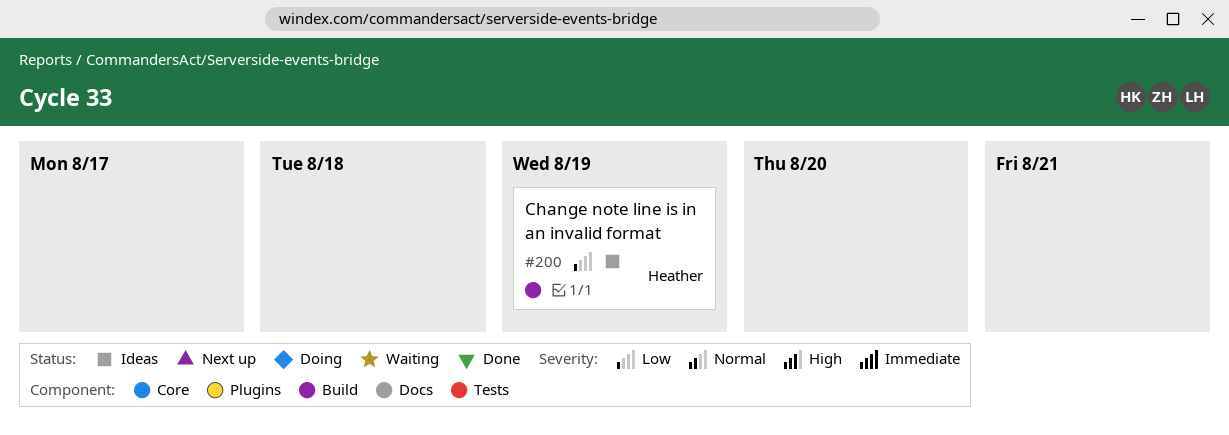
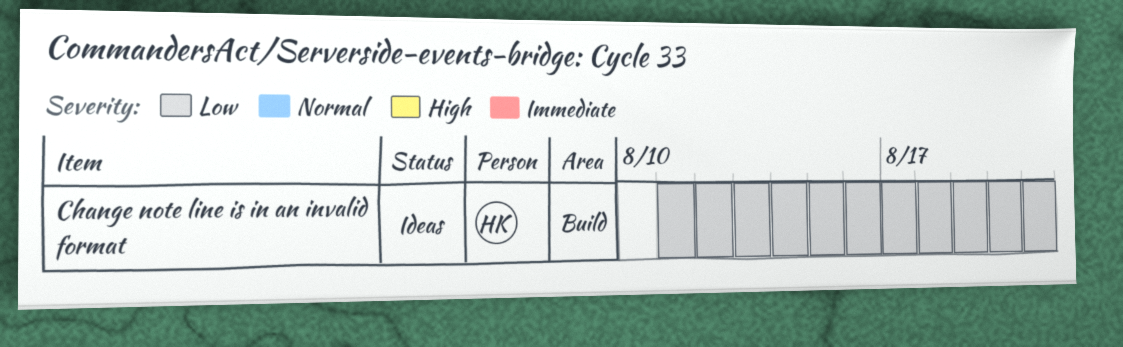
Change note line is in an invalid format, due: Aug 19 -> Aug 21

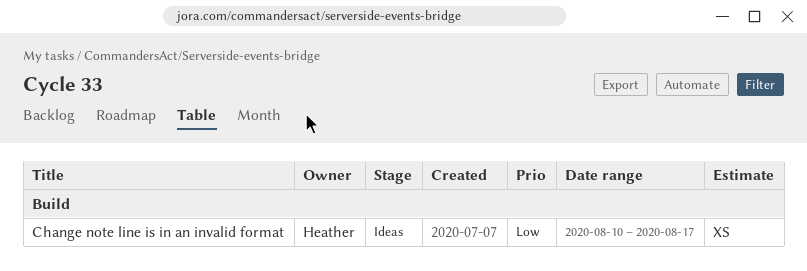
Change note line is in an invalid format, start: Aug 11 -> Aug 10
Change note line is in an invalid format, due: Aug 21 -> Aug 17

